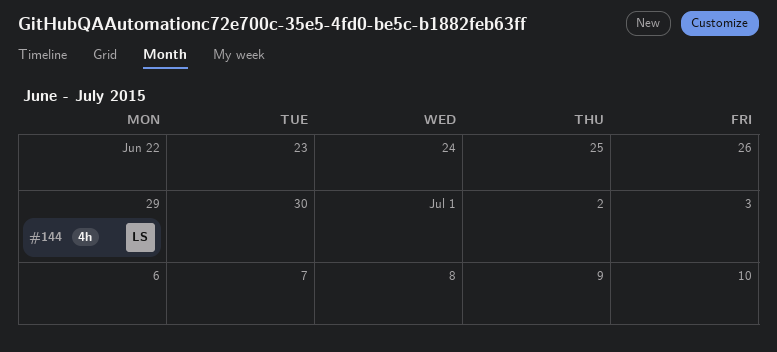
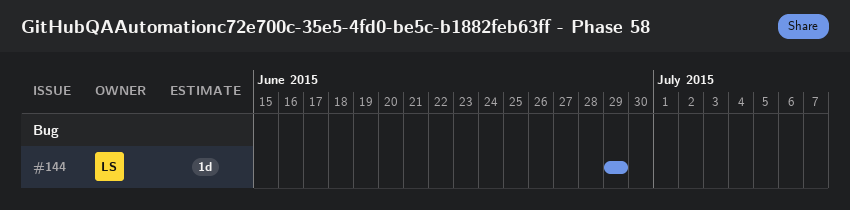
#144, estimate: 4h -> 1d

